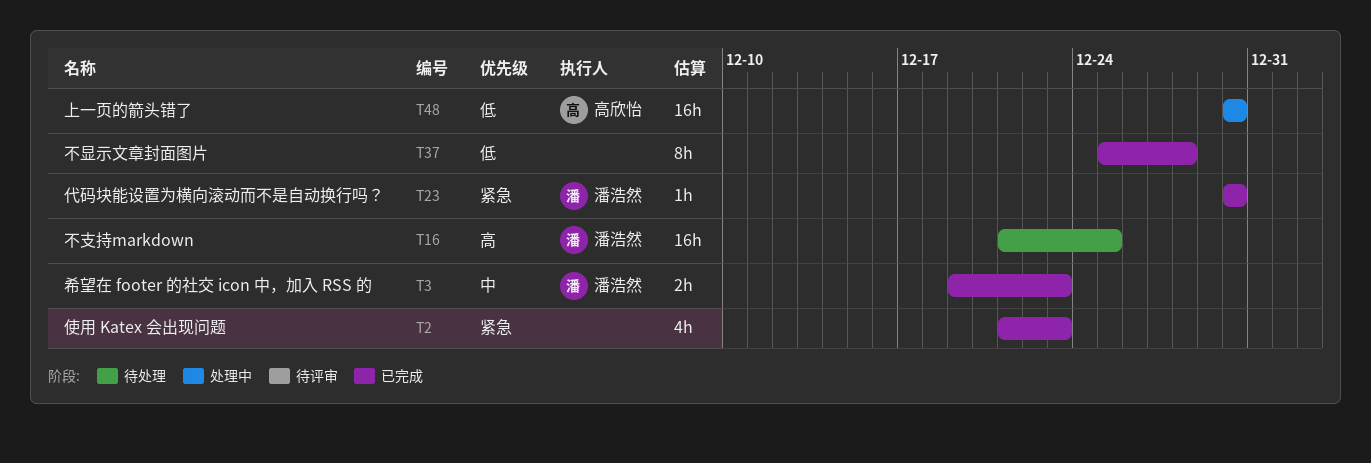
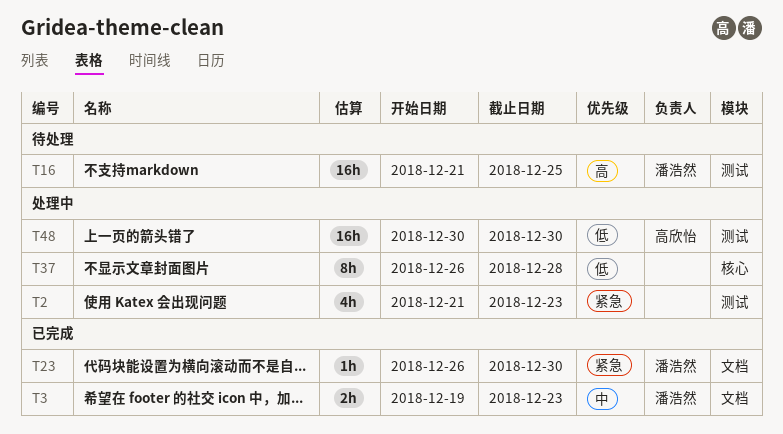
T2, status: 已完成 -> 处理中
T23, start: Dec 30 -> Dec 26
T37, status: 已完成 -> 处理中
T37, start: Dec 25 -> Dec 26

